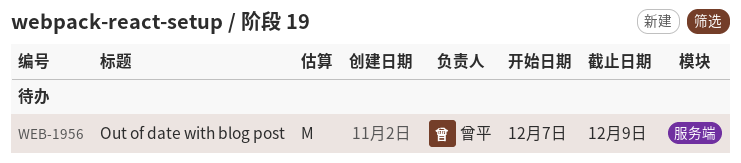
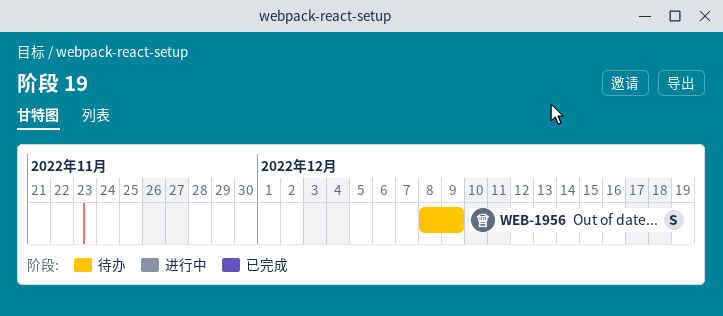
WEB-1956, estimate: M -> S
WEB-1956, start: Dec 7 -> Dec 8

